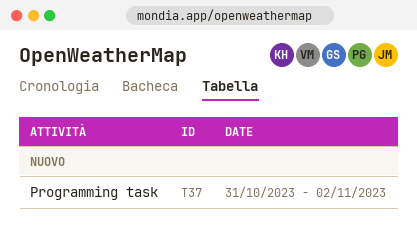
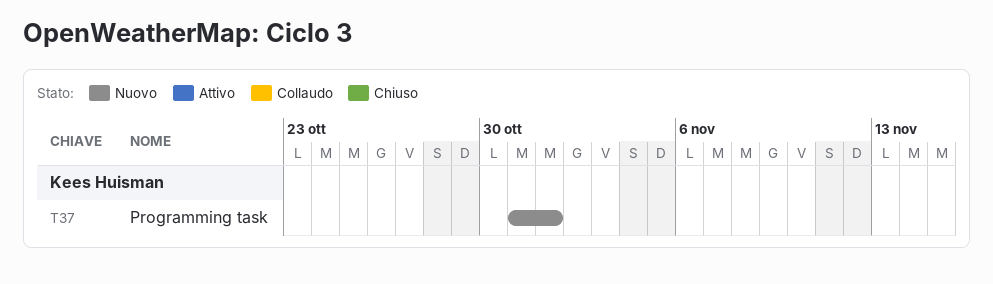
T37, due: Nov 2 -> Nov 1

